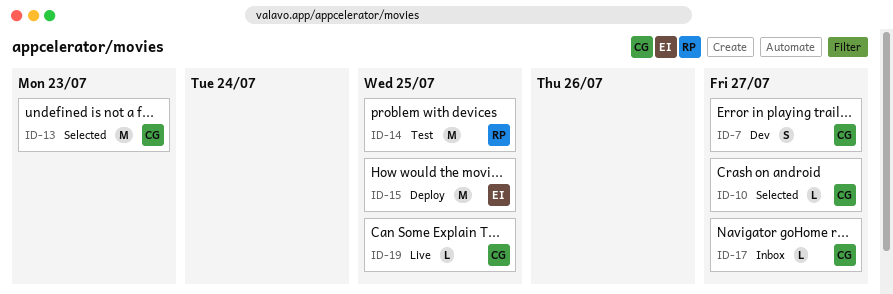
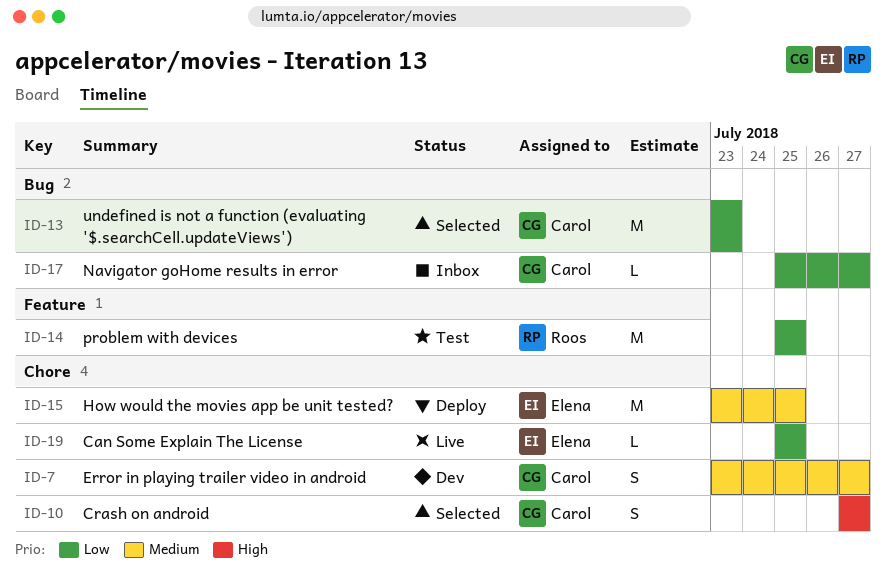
ID-10, estimate: L -> S
ID-19, owner: Carol -> Elena

